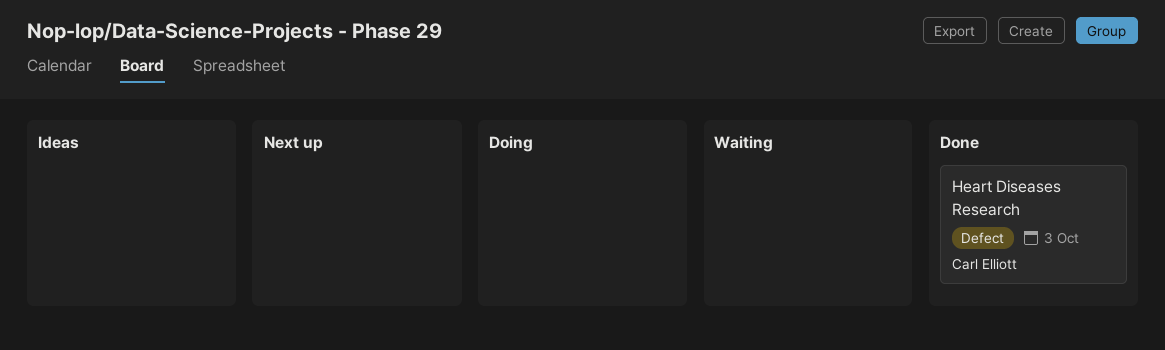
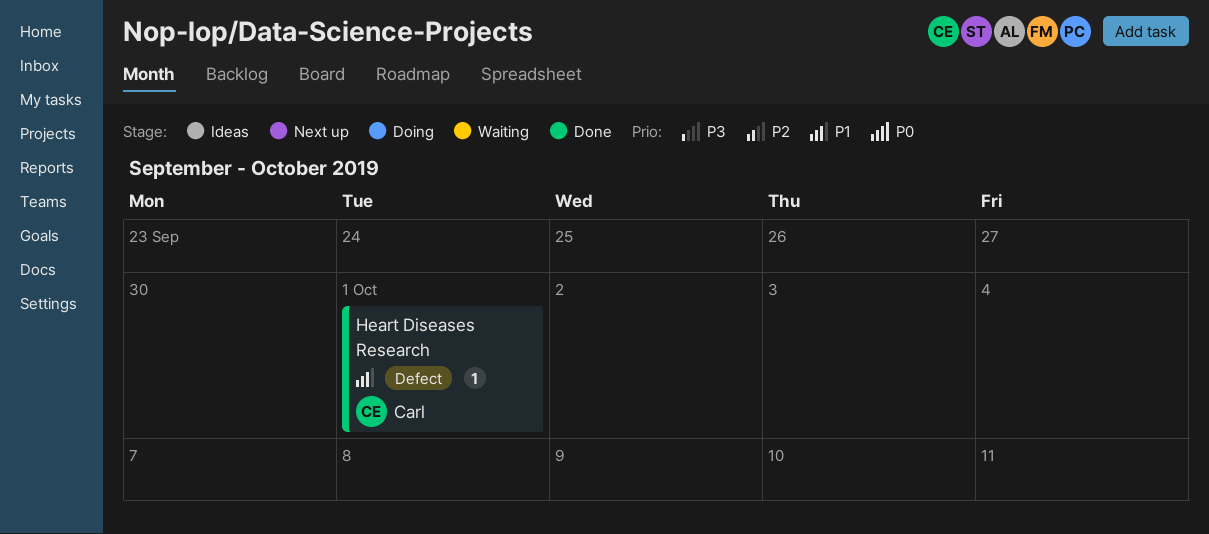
Heart Diseases Research, due: Oct 3 -> Oct 1

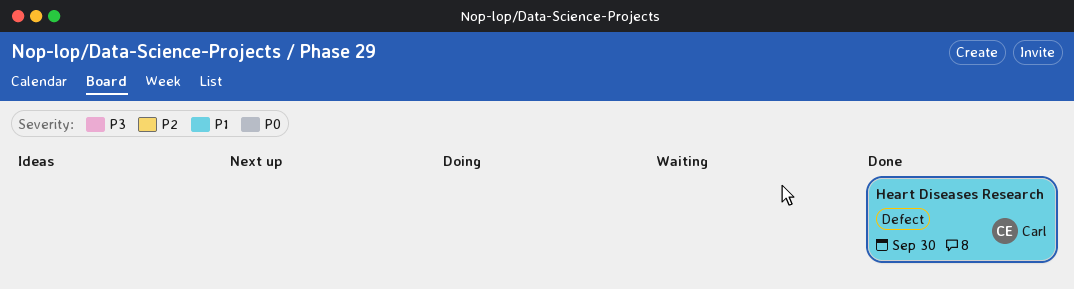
Heart Diseases Research, due: Oct 1 -> Sep 30

